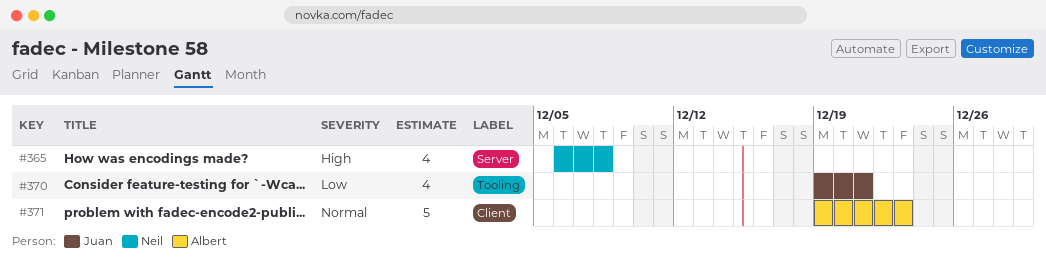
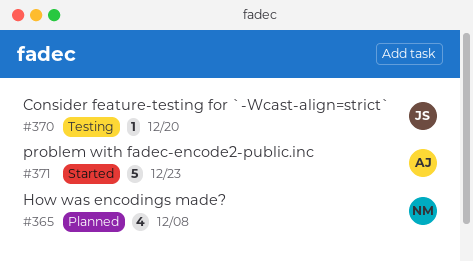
#370, estimate: 4 -> 1
#370, due: Dec 21 -> Dec 20

